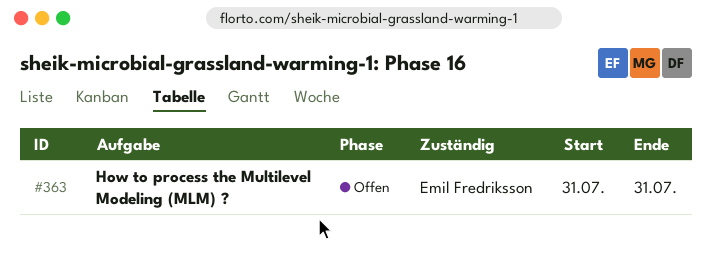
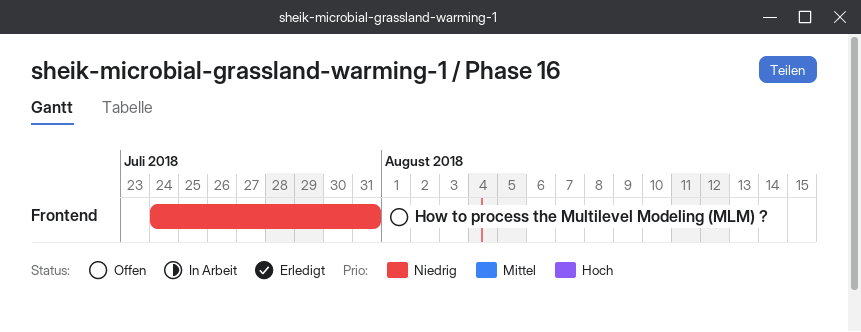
How to process the Multilevel Modeling (MLM) ?, start: Jul 31 -> Jul 24

